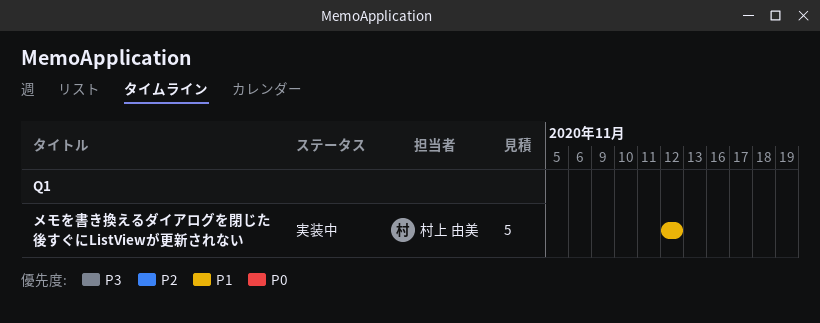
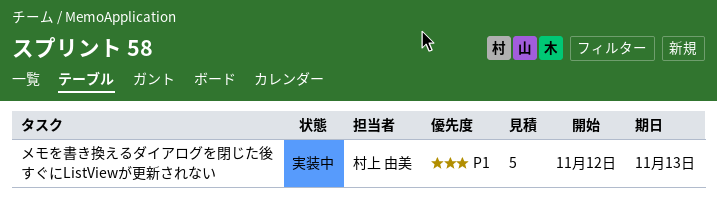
メモを書き換えるダイアログを閉じた後すぐにListViewが更新されない, due: Nov 12 -> Nov 13

